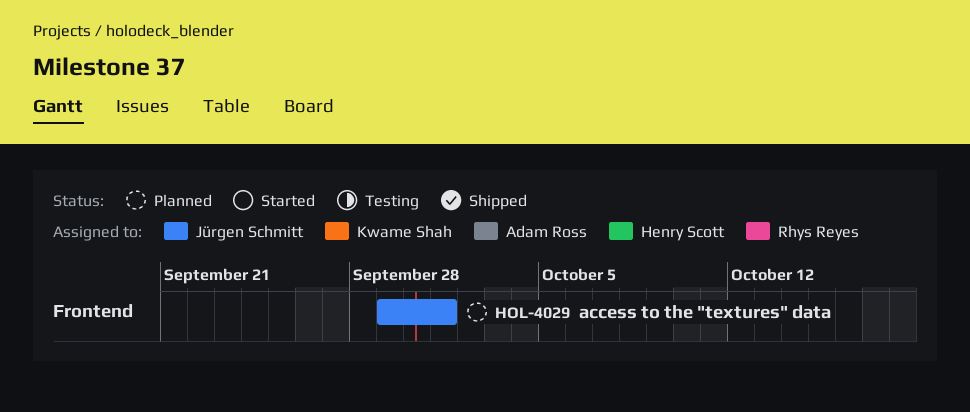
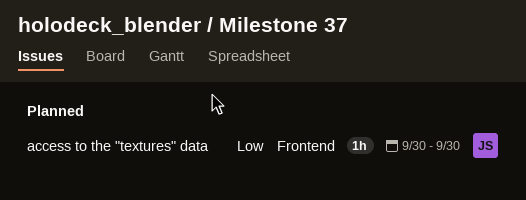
access to the "textures" data, start: Sep 29 -> Sep 30
access to the "textures" data, due: Oct 1 -> Sep 30

